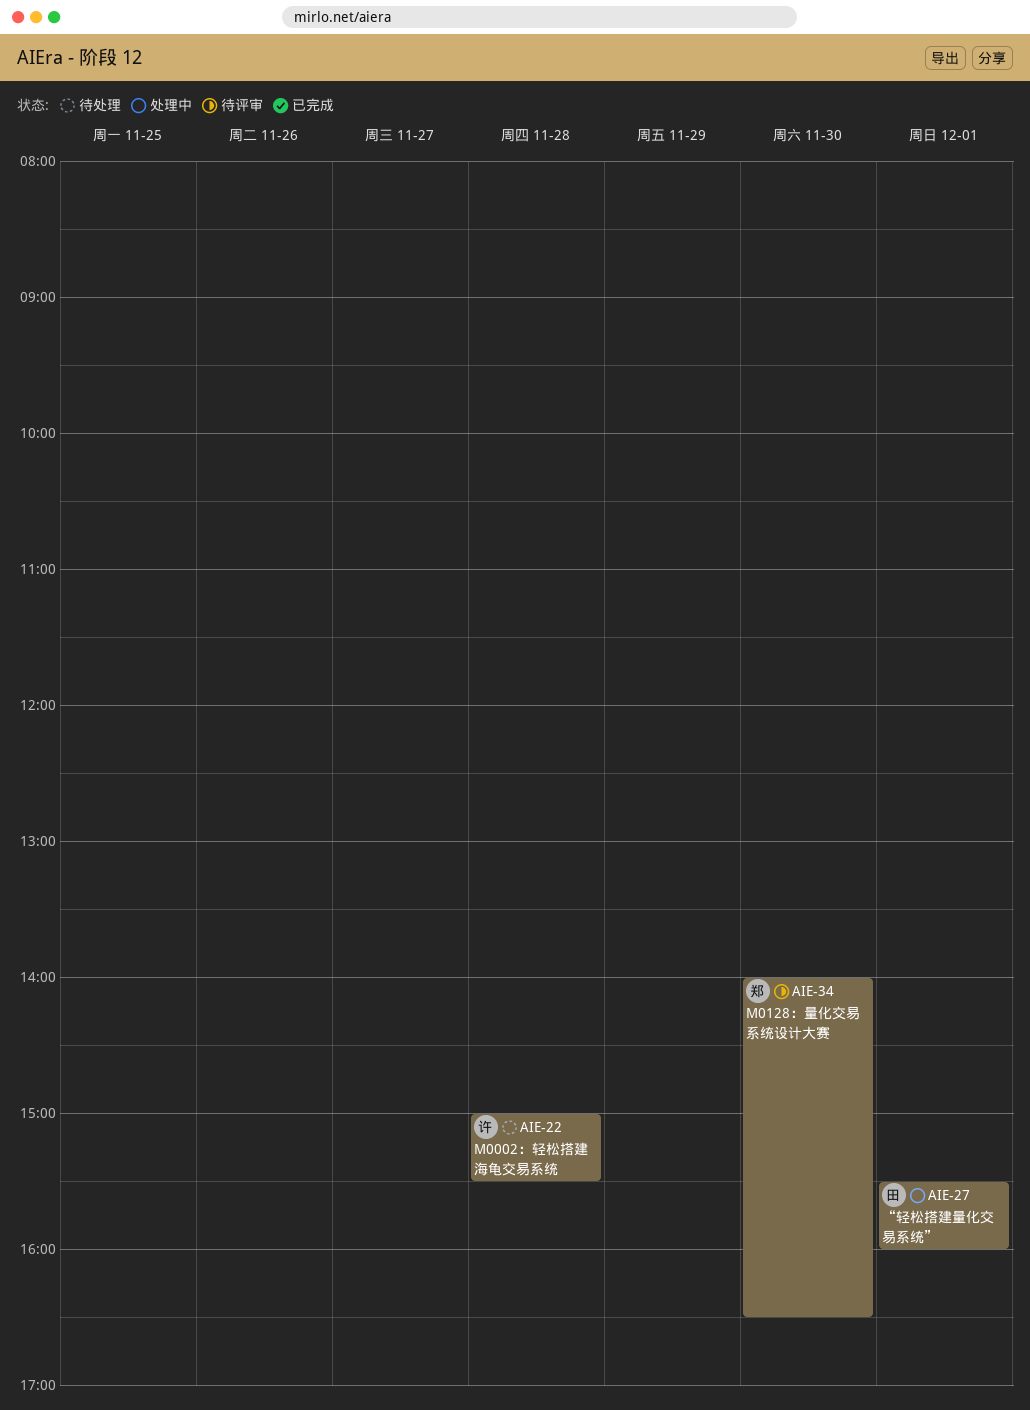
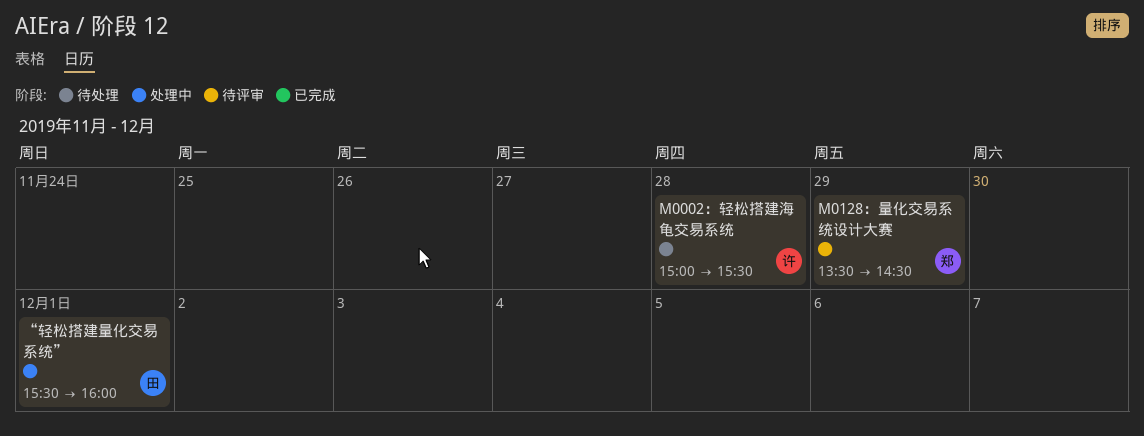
M0128：量化交易系统设计大赛, day: Nov 30 -> Nov 29
M0128：量化交易系统设计大赛, begins: 14:00 -> 13:30
M0128：量化交易系统设计大赛, ends: 16:30 -> 14:30

